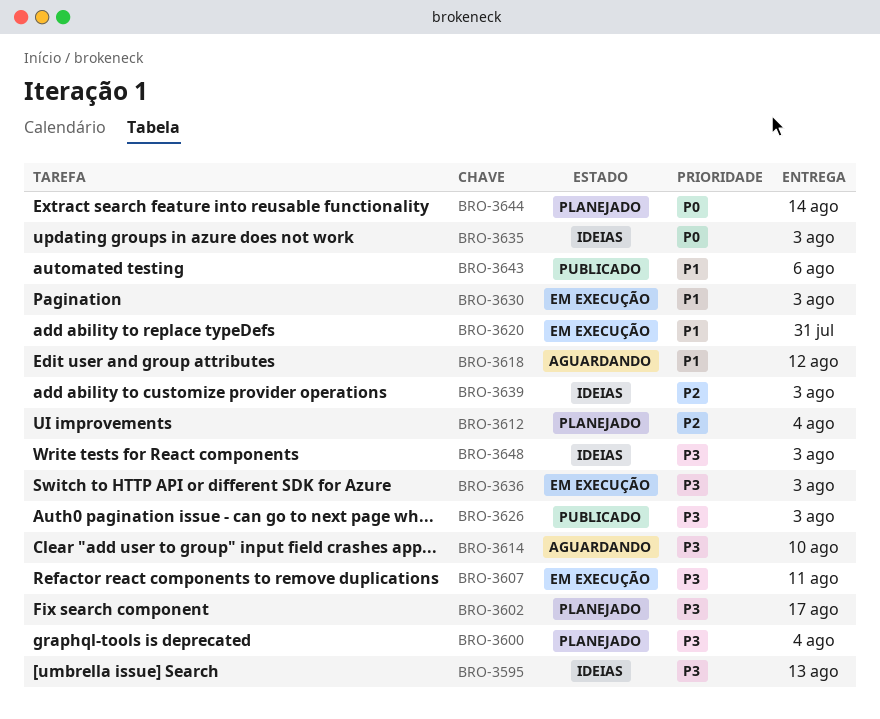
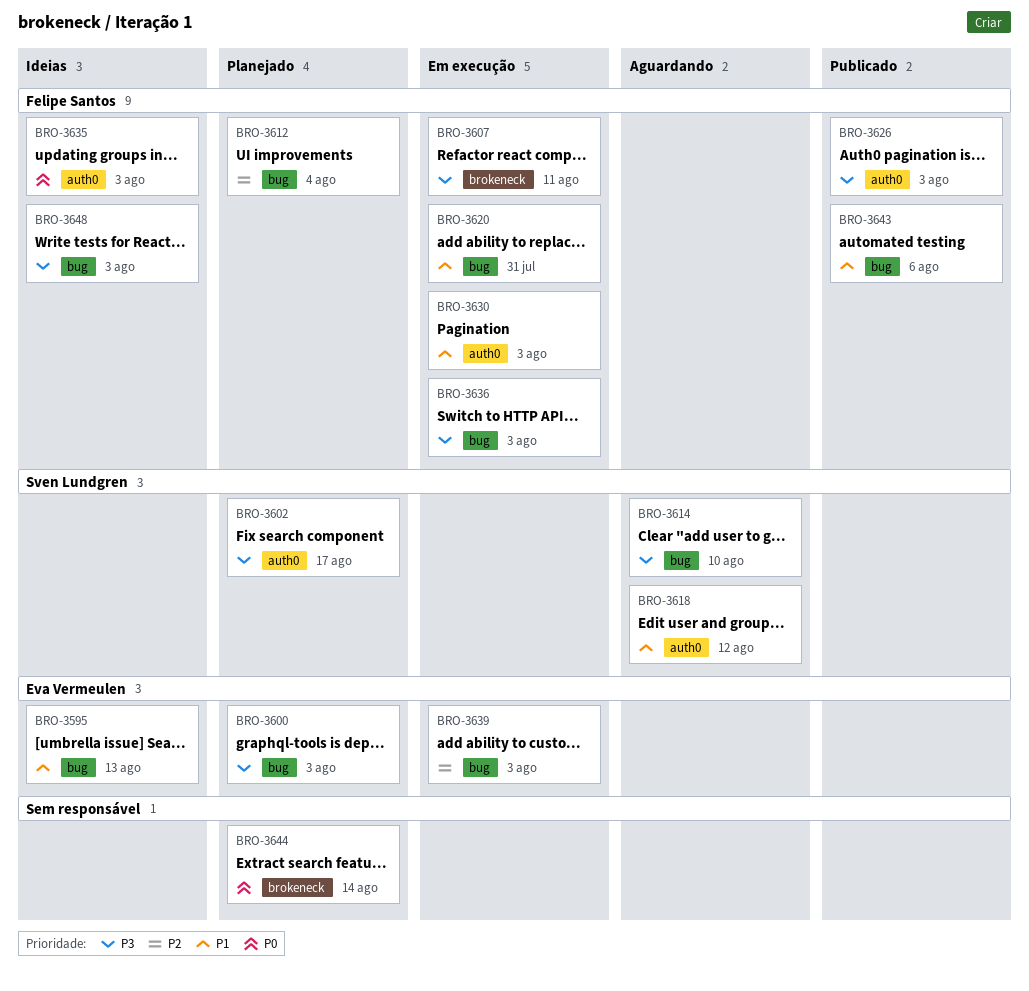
BRO-3595, priority: P3 -> P1
BRO-3600, due: Aug 4 -> Aug 3
BRO-3639, status: Ideias -> Em execução

